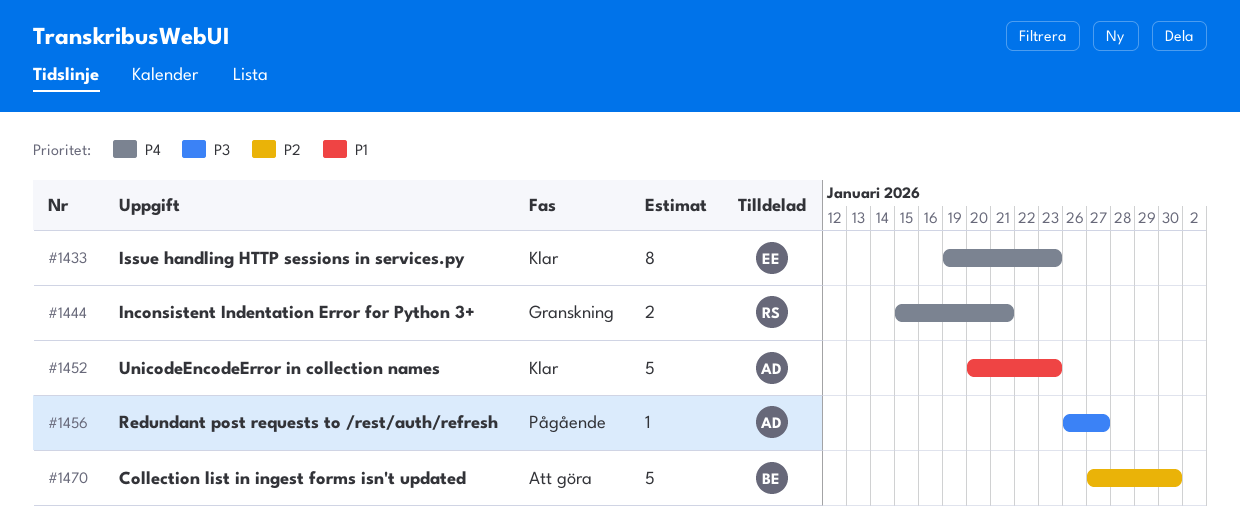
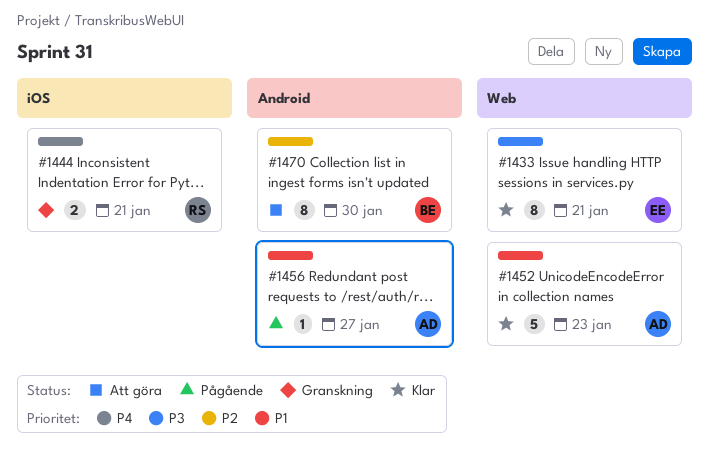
#1433, priority: P4 -> P3
#1433, due: Jan 23 -> Jan 21
#1456, priority: P3 -> P1
#1470, estimate: 5 -> 8

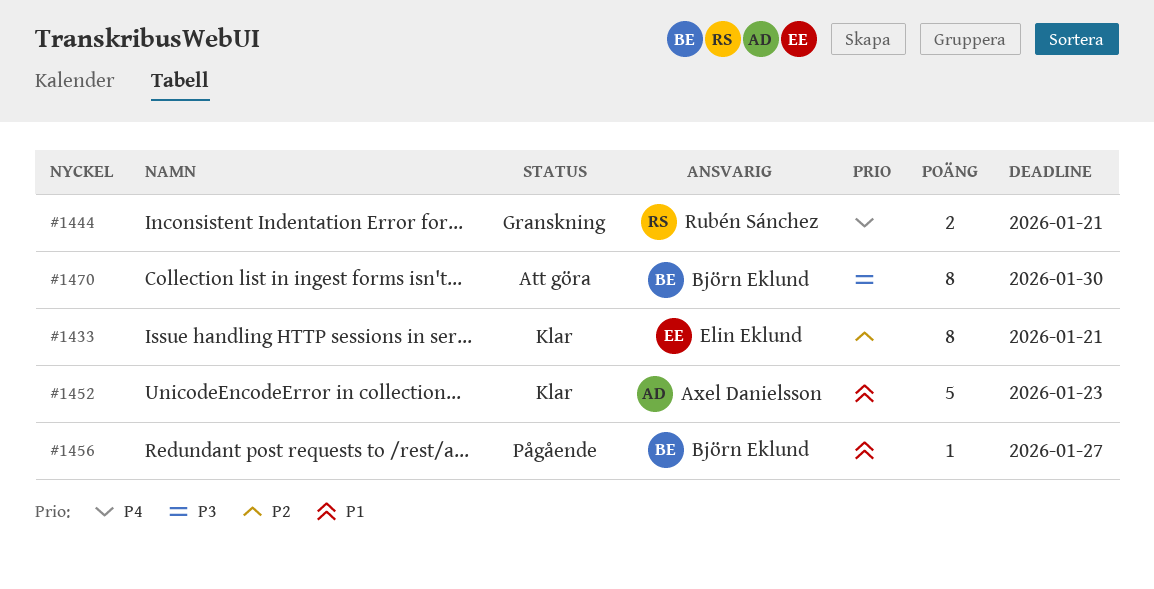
#1433, priority: P3 -> P2
#1456, owner: Axel Danielsson -> Björn Eklund
#1470, priority: P2 -> P3

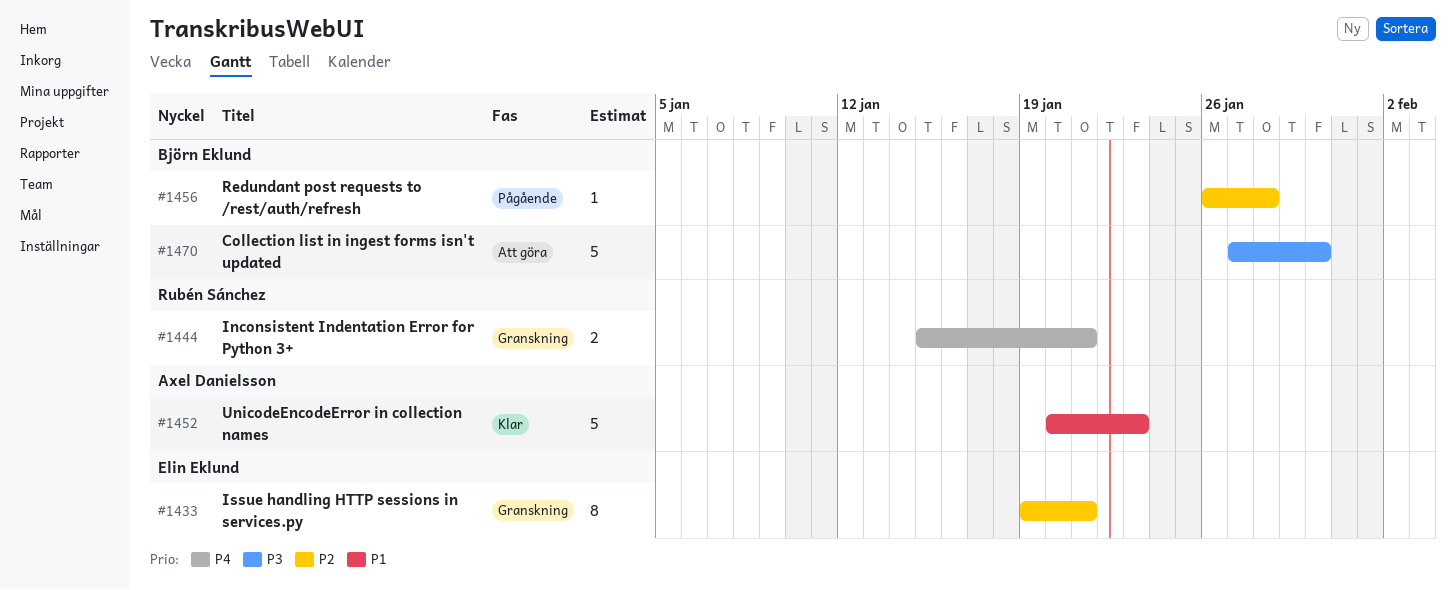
#1433, status: Klar -> Granskning
#1456, priority: P1 -> P2
#1456, due: Jan 27 -> Jan 28
#1470, estimate: 8 -> 5

